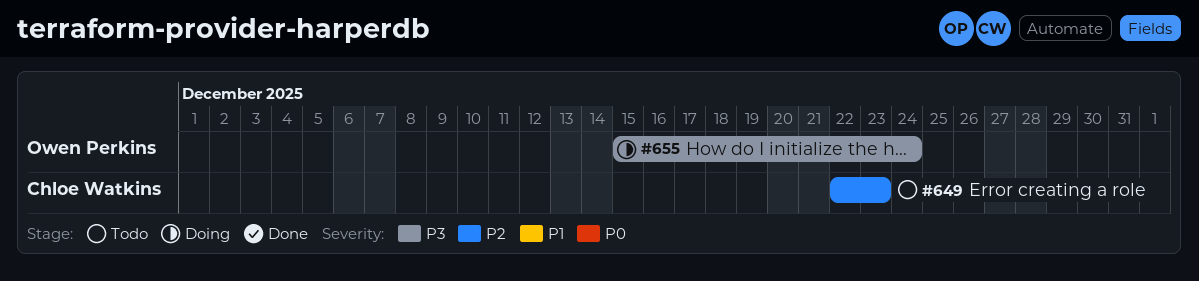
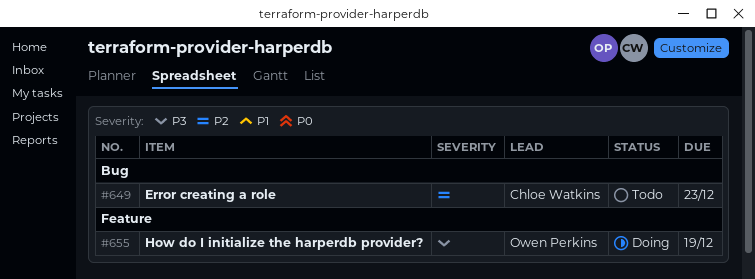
#655, due: Dec 24 -> Dec 19

